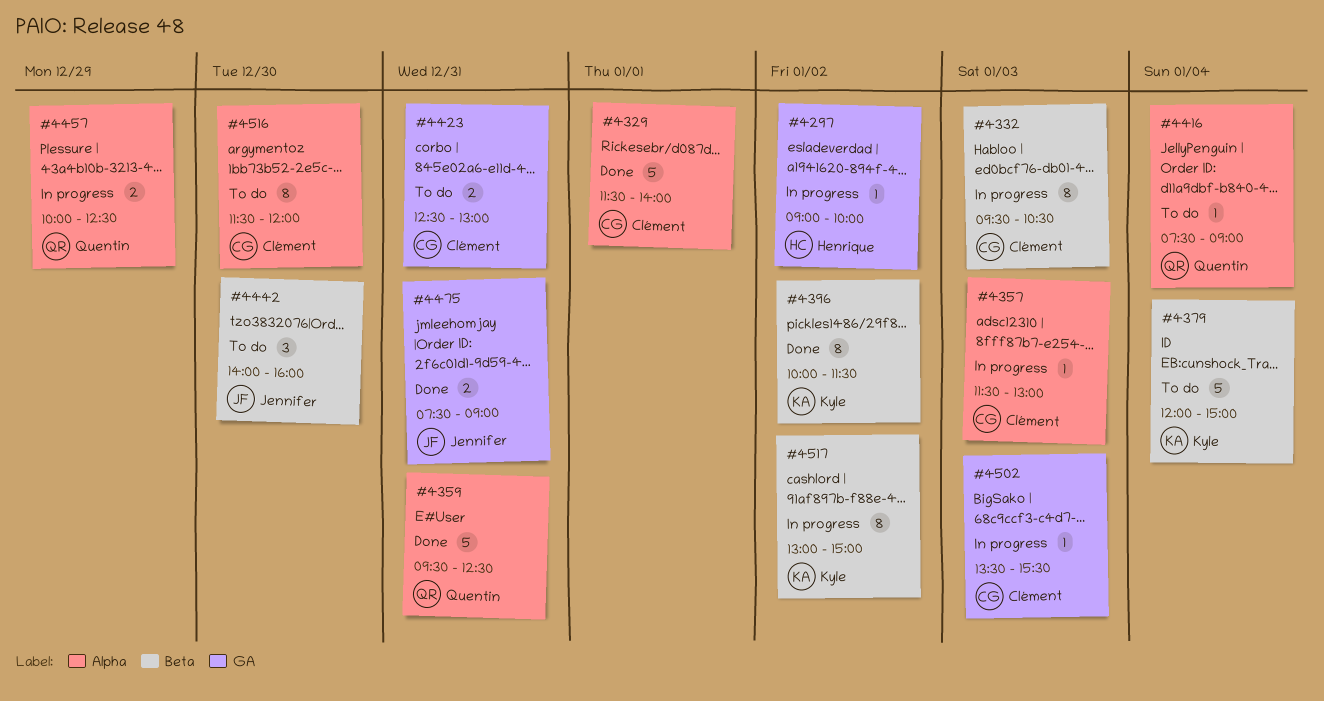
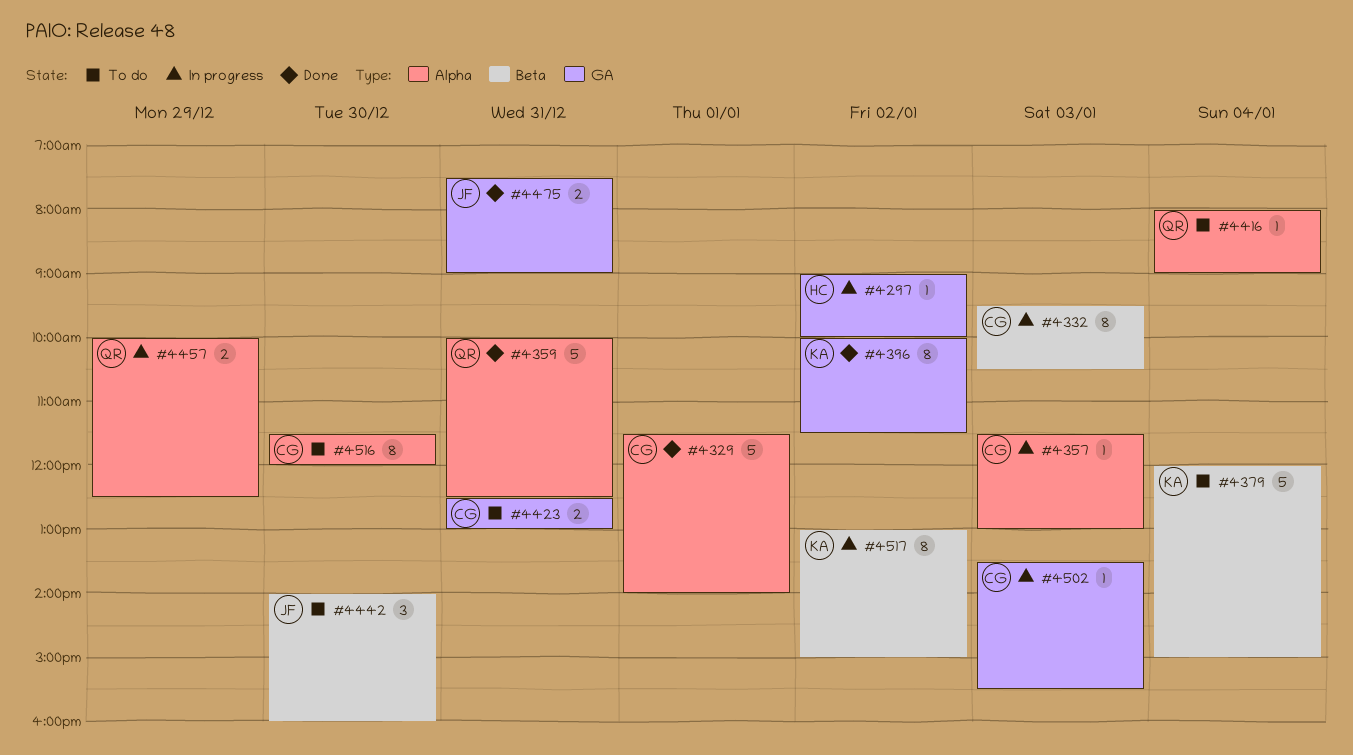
#4359, begins: 09:30 -> 10:00
#4396, label: Beta -> GA
#4416, begins: 07:30 -> 08:00

